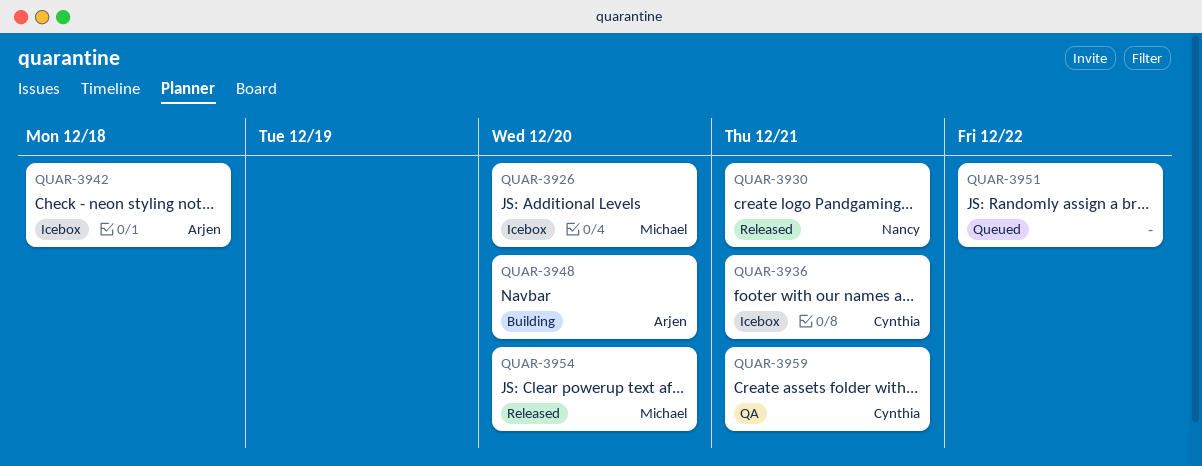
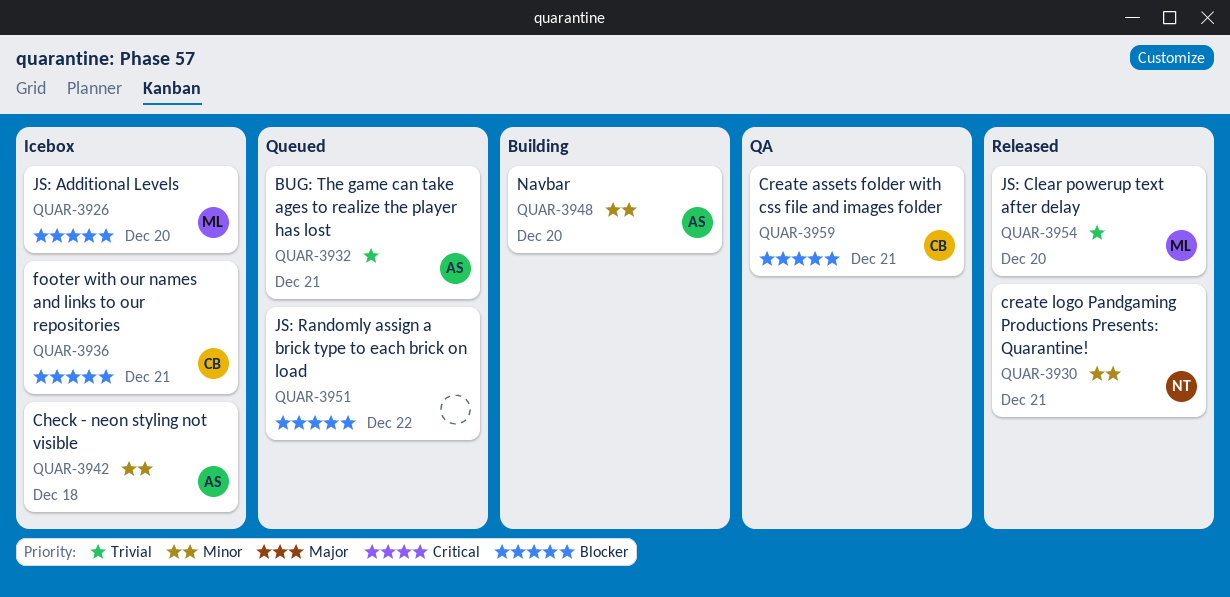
QUAR-3932: none -> present

